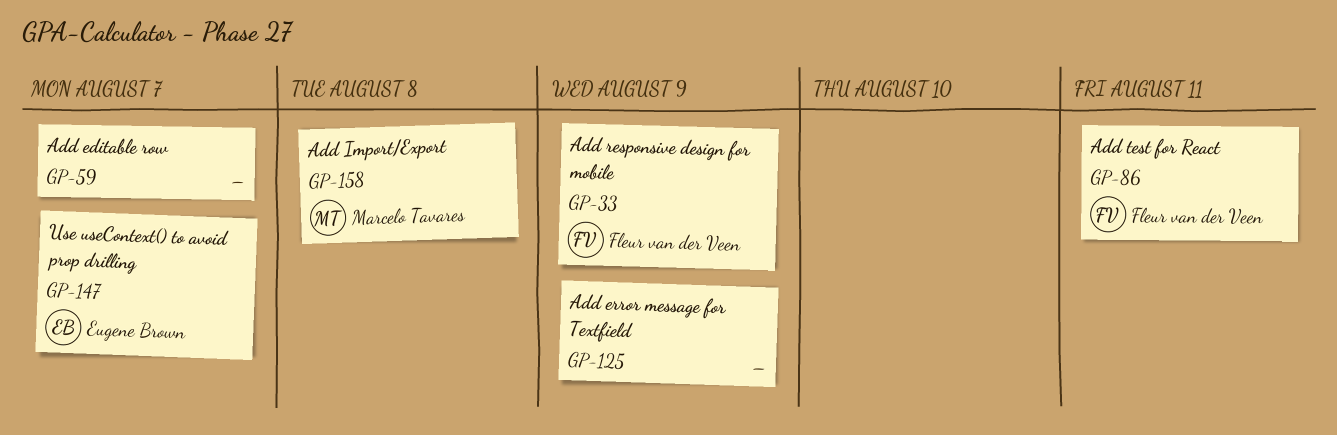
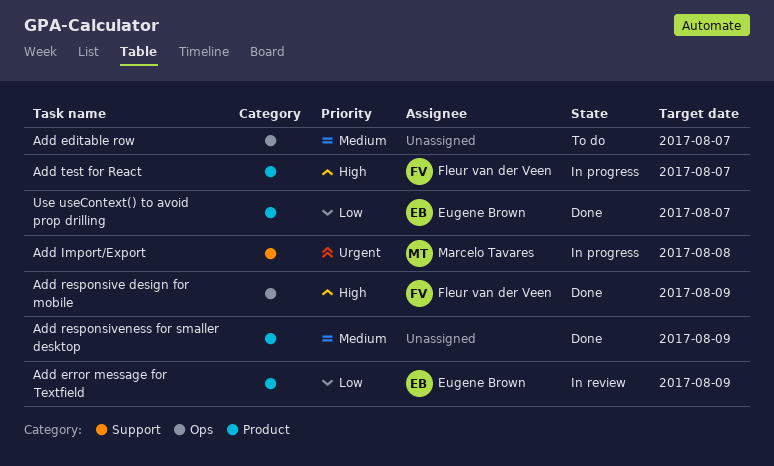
Add error message for Textfield, owner: none -> Eugene Brown
Add responsiveness for smaller desktop: none -> present
Add test for React, due: Aug 11 -> Aug 7

